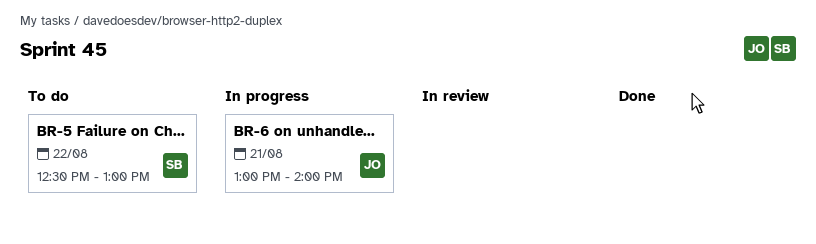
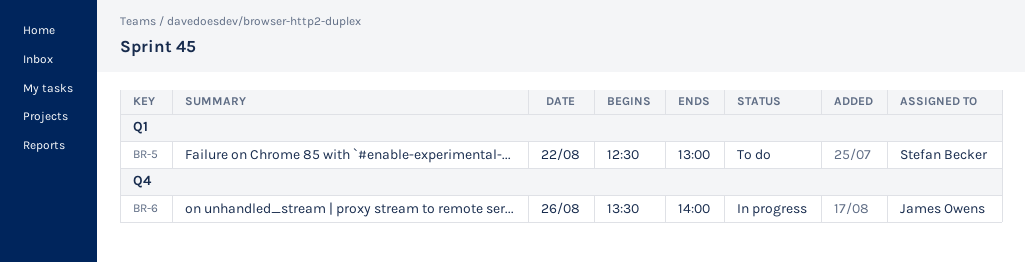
BR-6, day: Aug 21 -> Aug 26
BR-6, begins: 13:00 -> 13:30

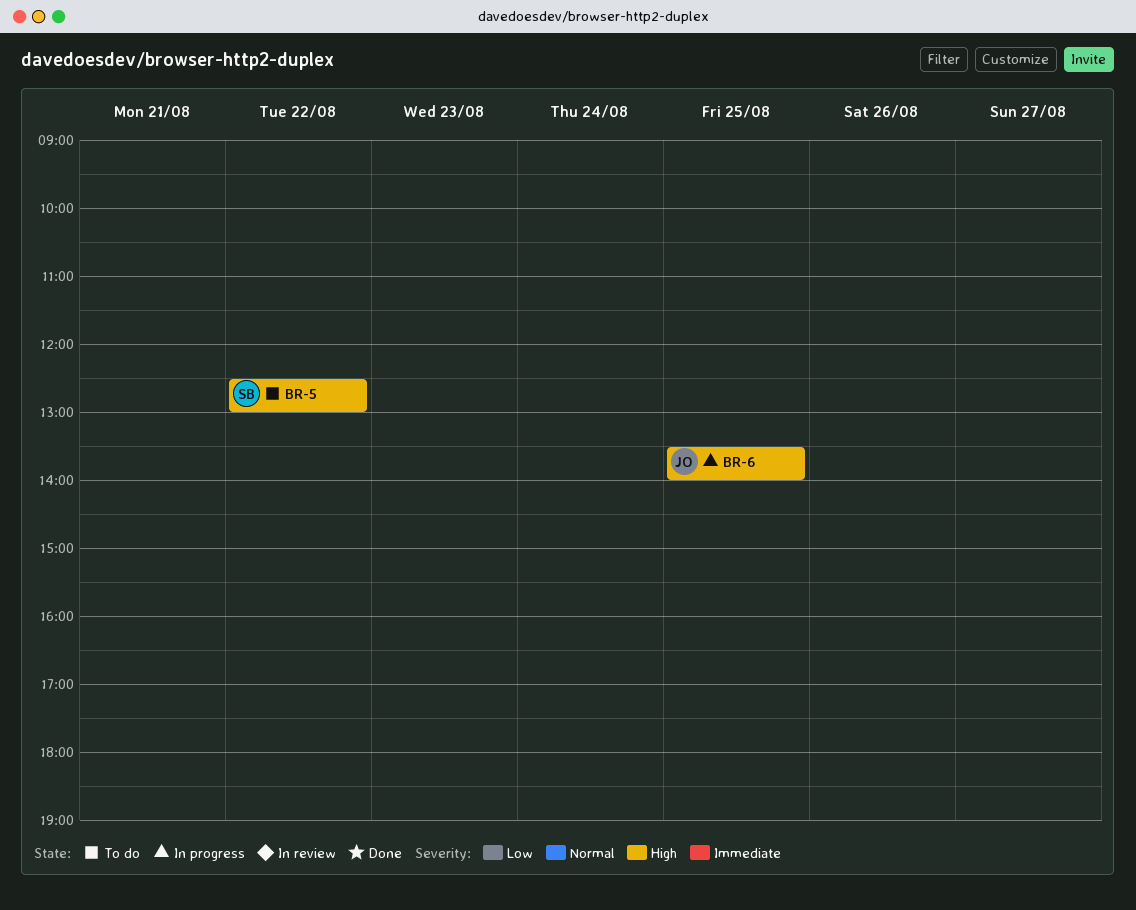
BR-6, day: Aug 26 -> Aug 25

